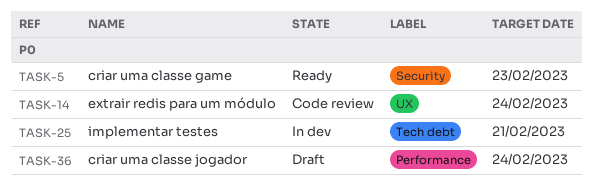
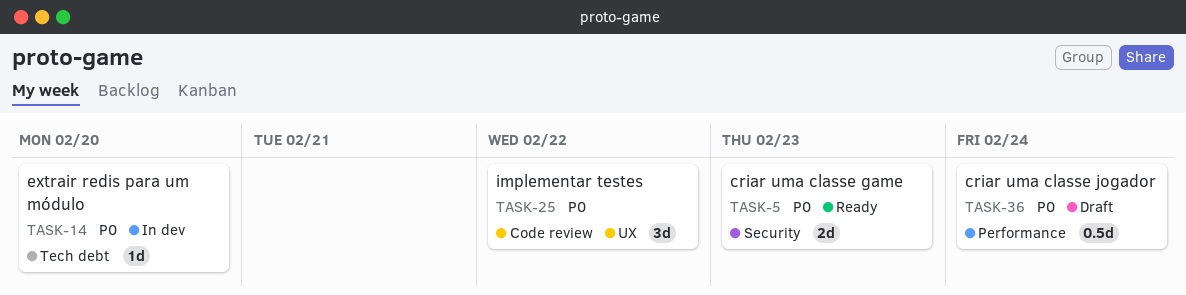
TASK-14, status: Code review -> In dev
TASK-14, label: UX -> Tech debt
TASK-14, due: Feb 24 -> Feb 20
TASK-25, status: In dev -> Code review
TASK-25, label: Tech debt -> UX
TASK-25, due: Feb 21 -> Feb 22

